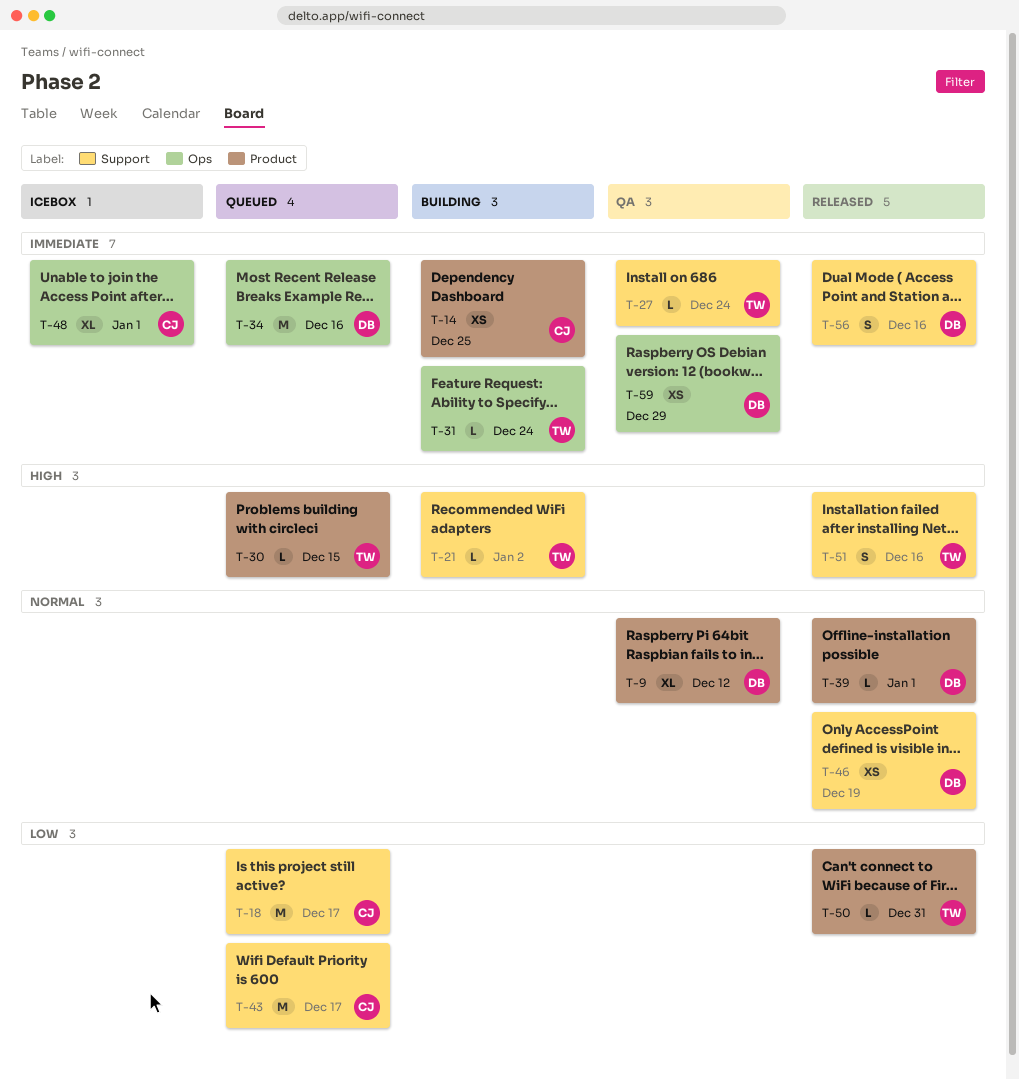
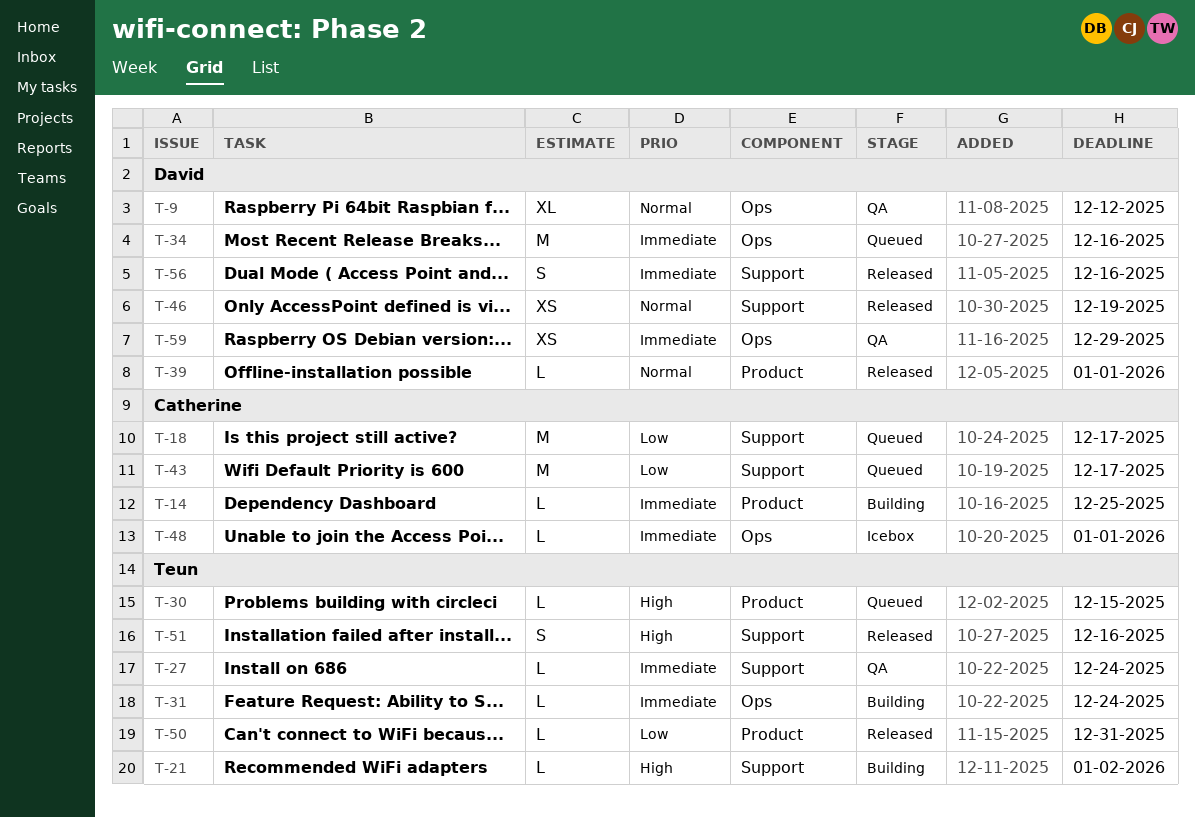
T-9, label: Product -> Ops
T-14, estimate: XS -> L
T-48, estimate: XL -> L

